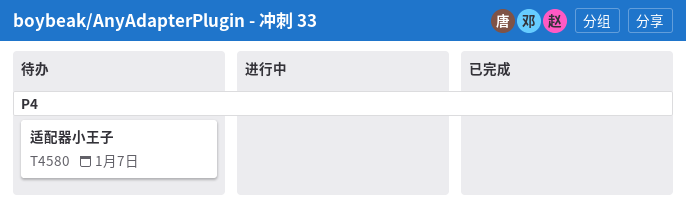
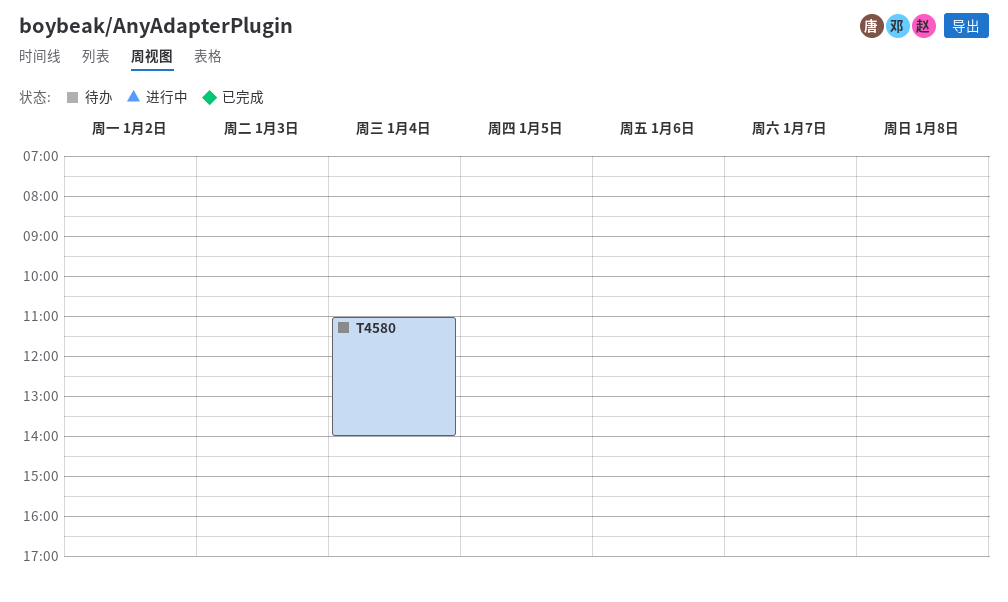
T4580, day: Jan 7 -> Jan 4

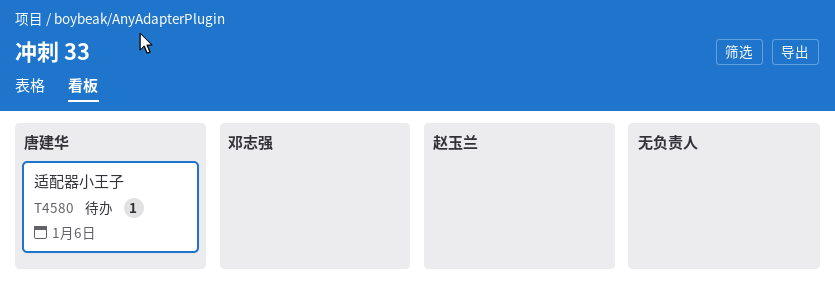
T4580, day: Jan 4 -> Jan 6

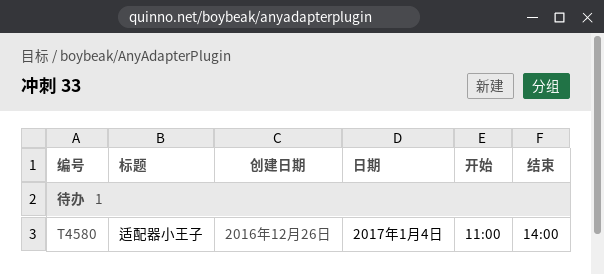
T4580, day: Jan 6 -> Jan 4

